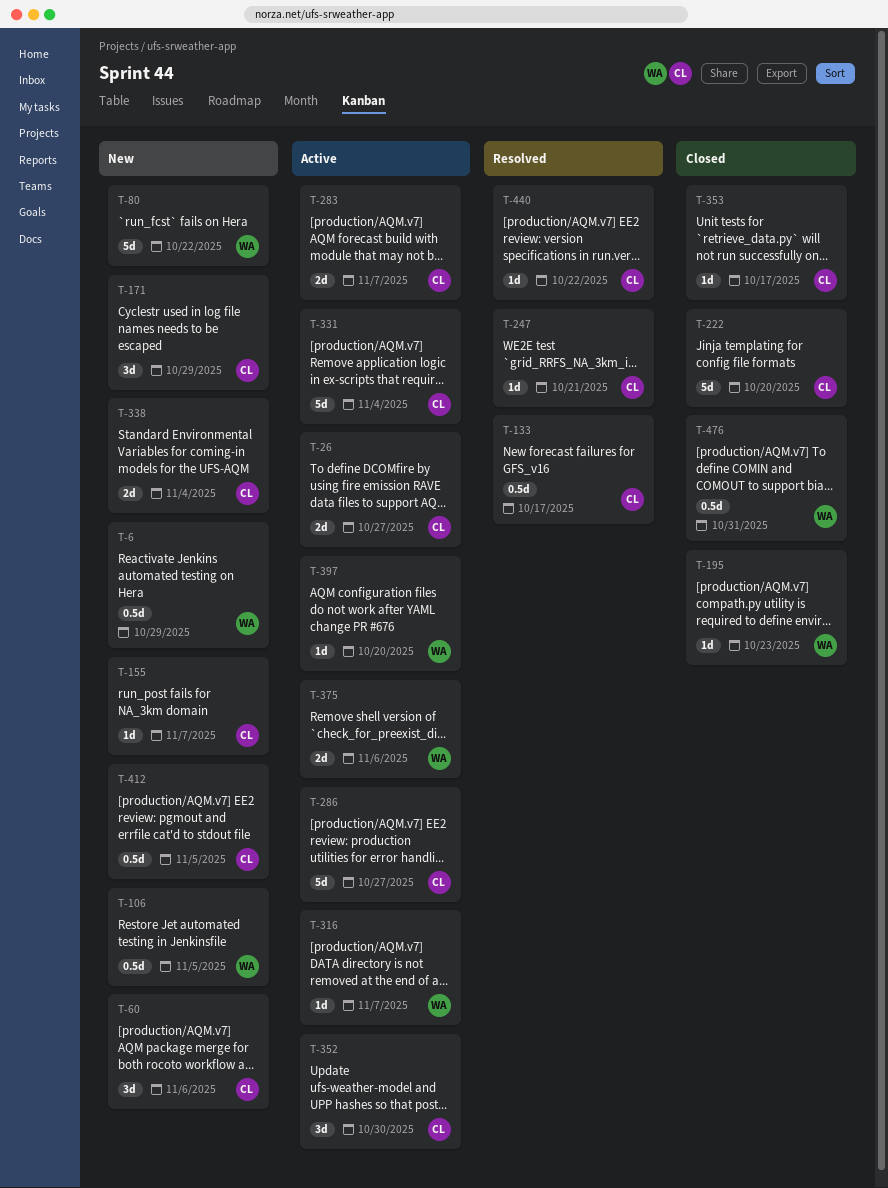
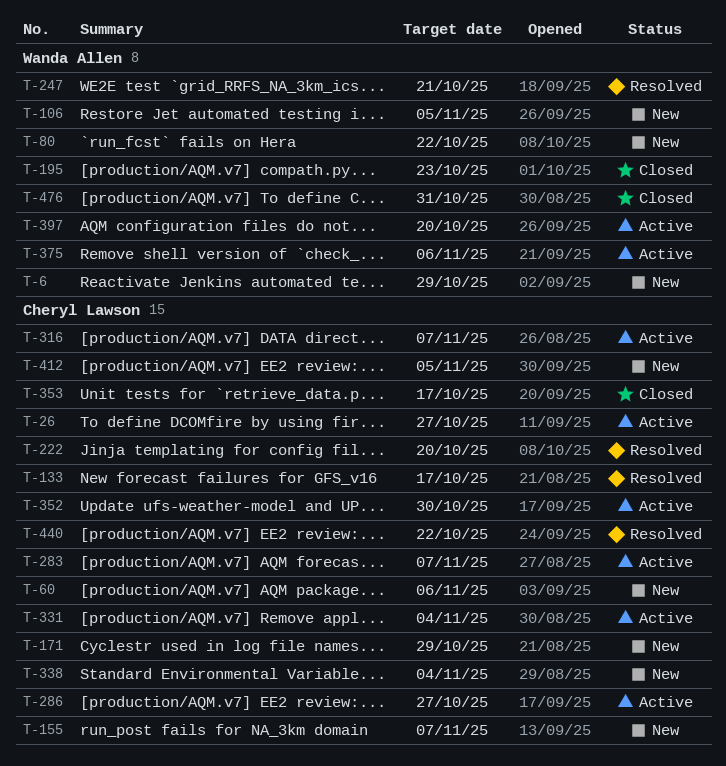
T-222, status: Closed -> Resolved
T-247, owner: Cheryl Lawson -> Wanda Allen
T-316, owner: Wanda Allen -> Cheryl Lawson

